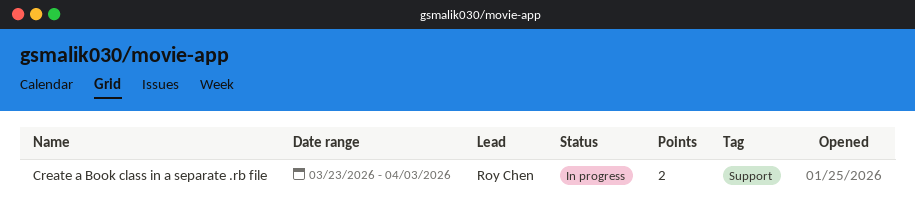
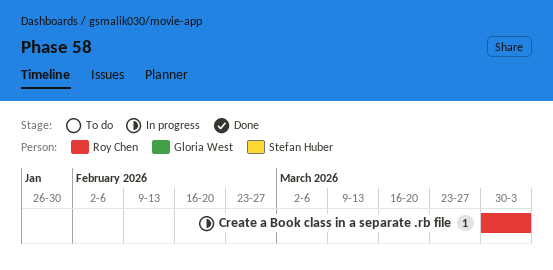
Create a Book class in a separate .rb file, estimate: 2 -> 1
Create a Book class in a separate .rb file, start: Mar 23 -> Mar 30

